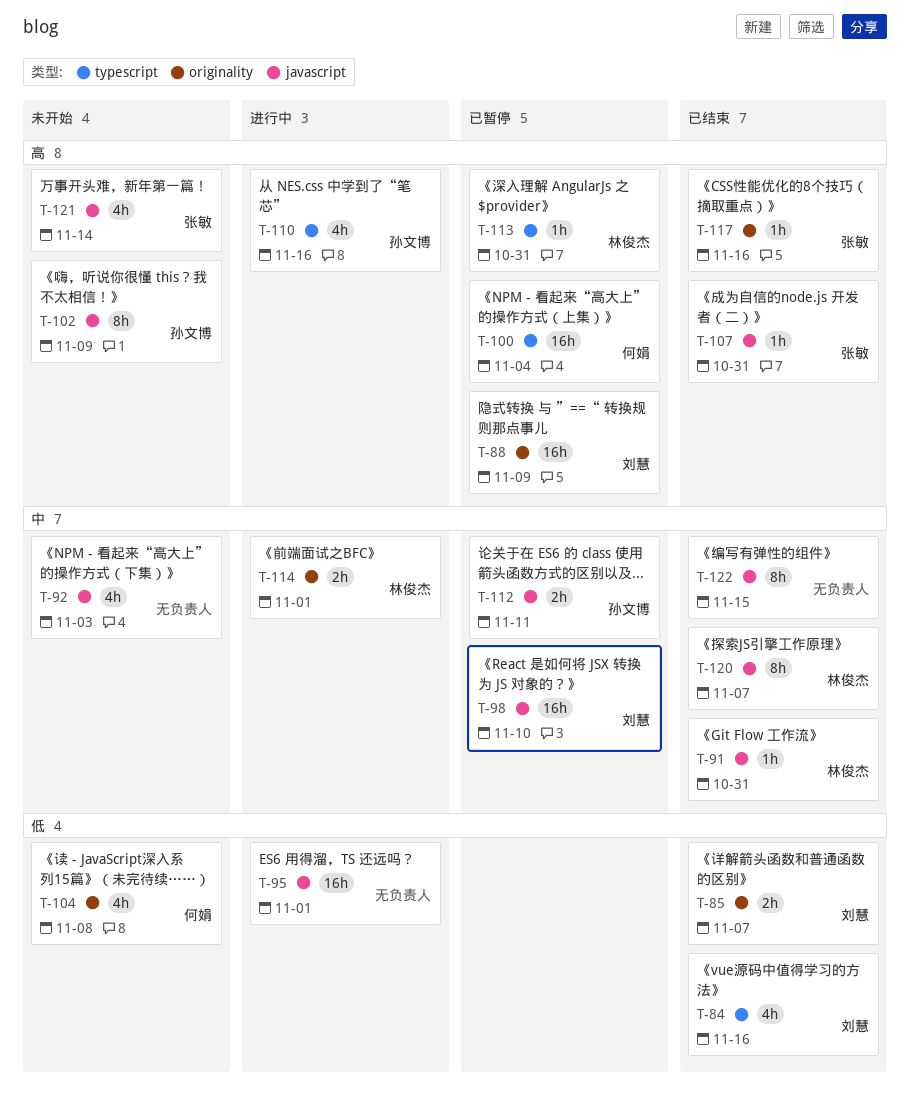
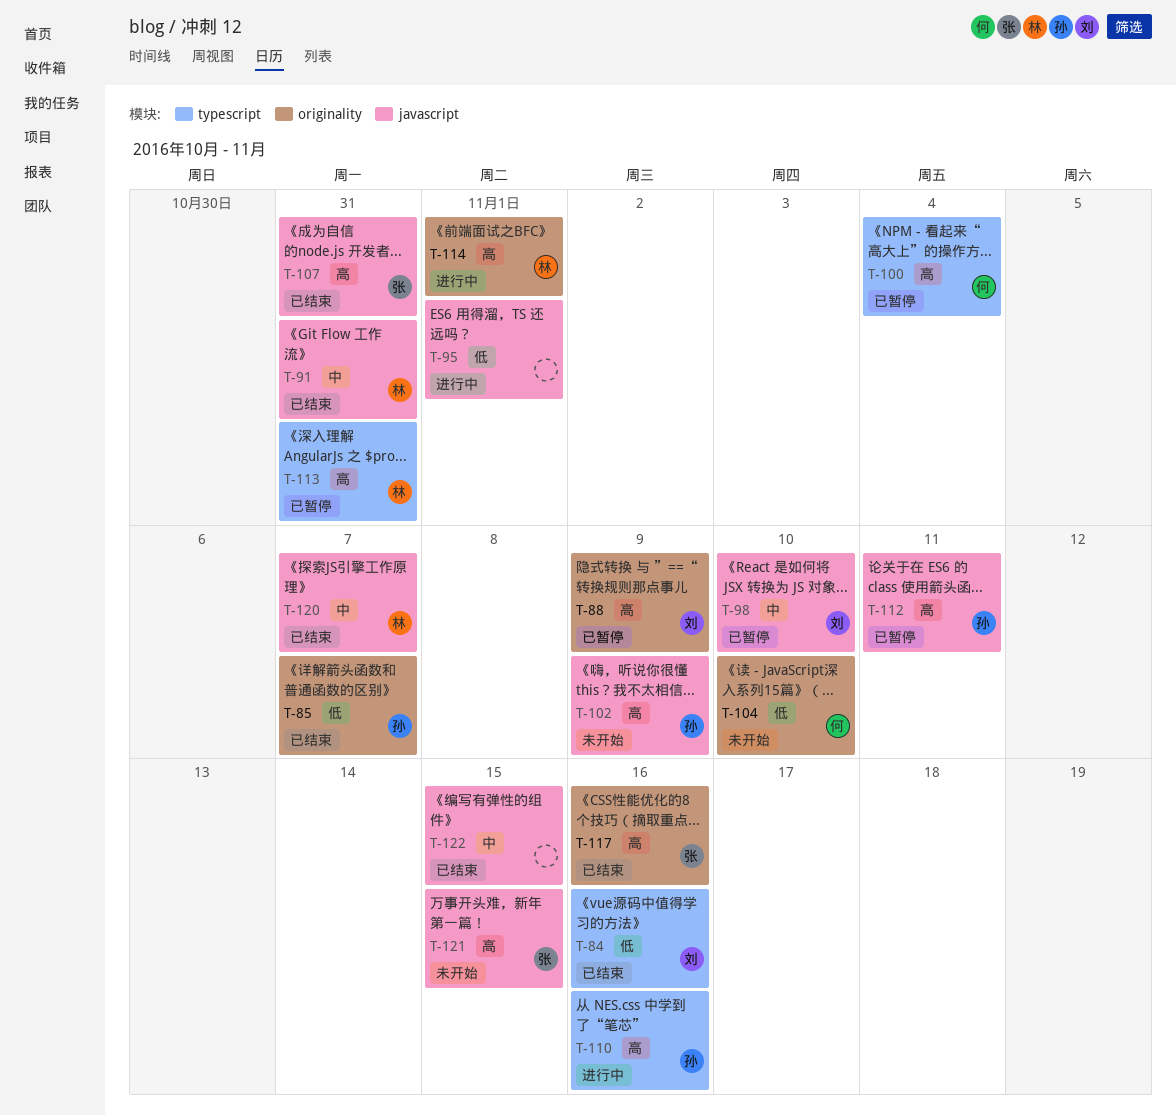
T-85, owner: 刘慧 -> 孙文博
T-92: present -> none
T-104, due: Nov 8 -> Nov 10
T-112, priority: 中 -> 高
T-114, priority: 中 -> 高
T-121, due: Nov 14 -> Nov 15

